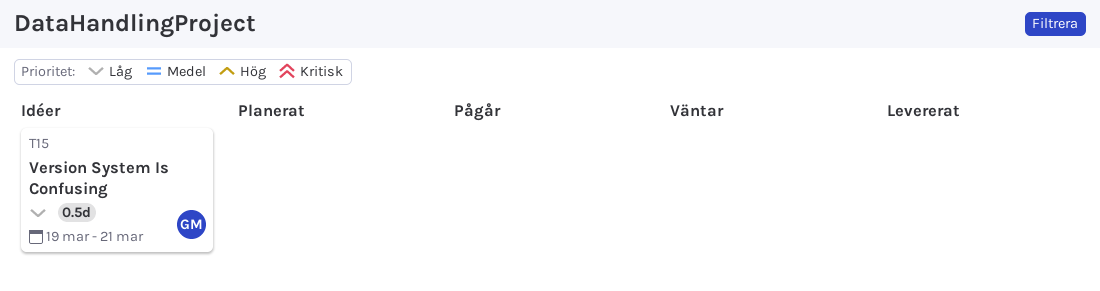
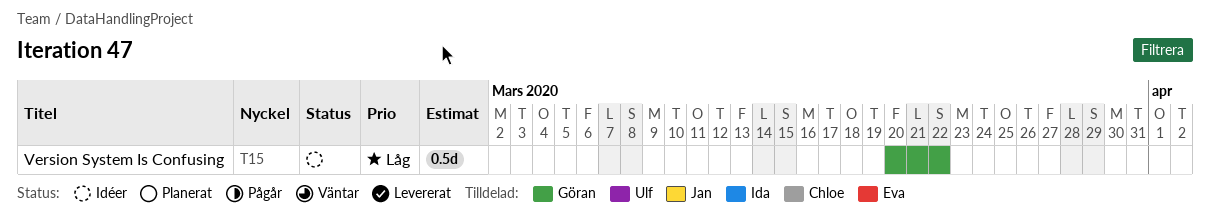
T15, start: Mar 19 -> Mar 20
T15, due: Mar 21 -> Mar 22

